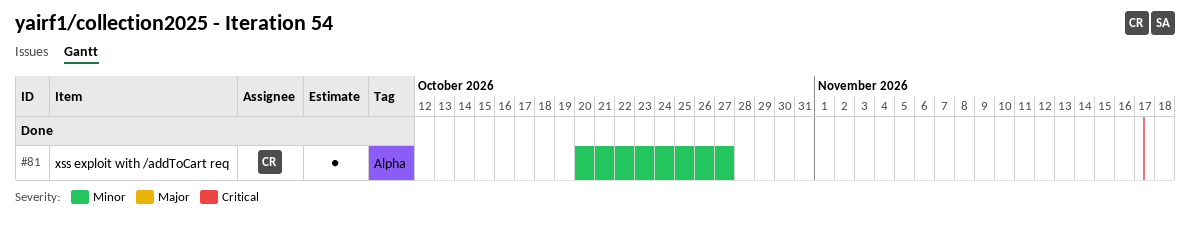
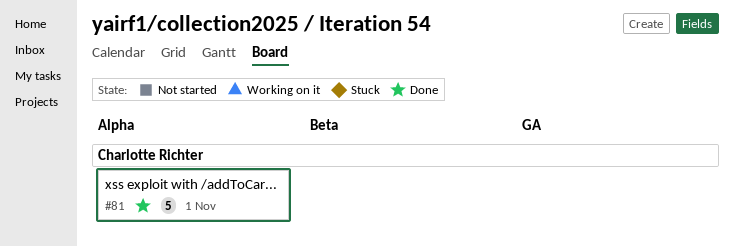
#81, estimate: 1 -> 5
#81, due: Oct 27 -> Nov 1

